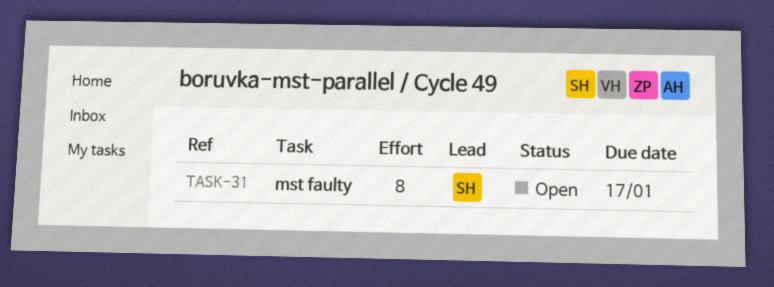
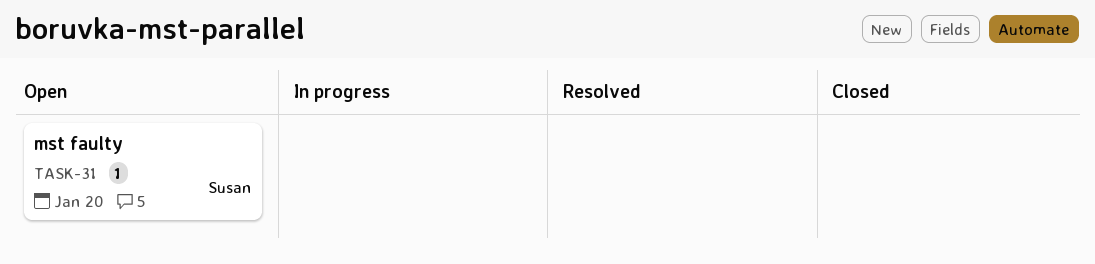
TASK-31, estimate: 8 -> 1
TASK-31, due: Jan 17 -> Jan 20

